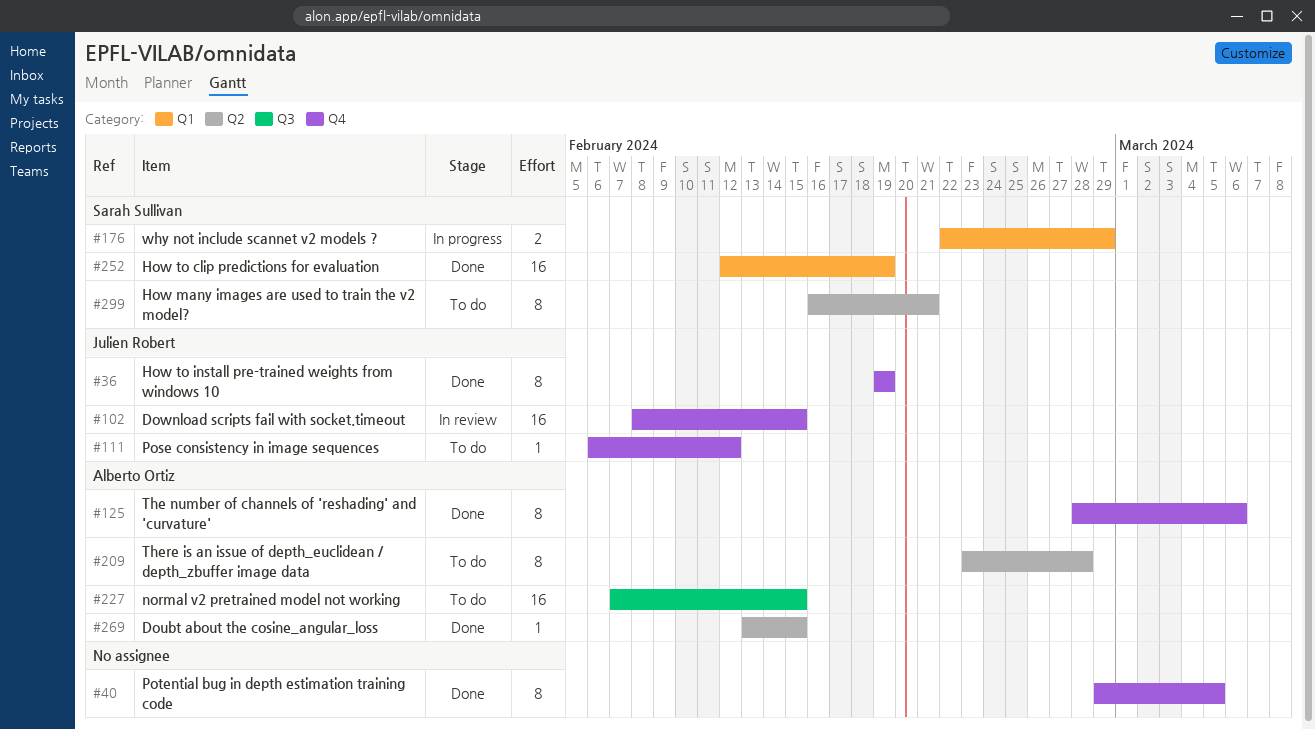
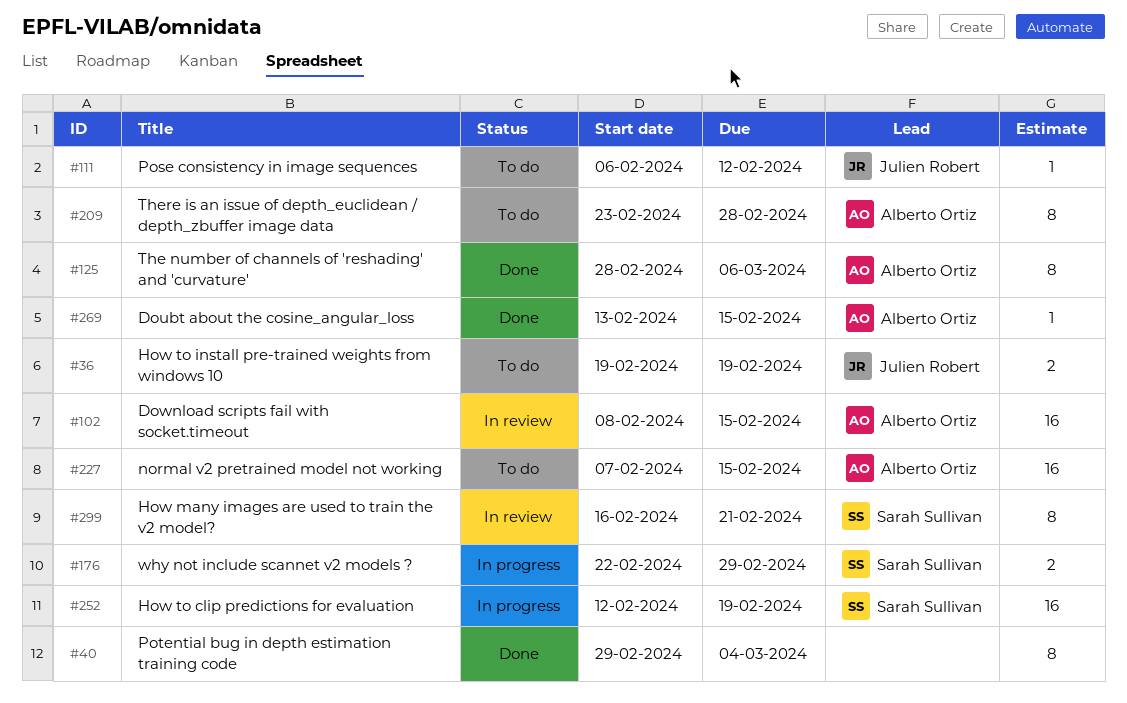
#36, status: Done -> To do
#36, estimate: 8 -> 2
#40, due: Mar 5 -> Mar 4
#102, owner: Julien Robert -> Alberto Ortiz
#252, status: Done -> In progress
#299, status: To do -> In review

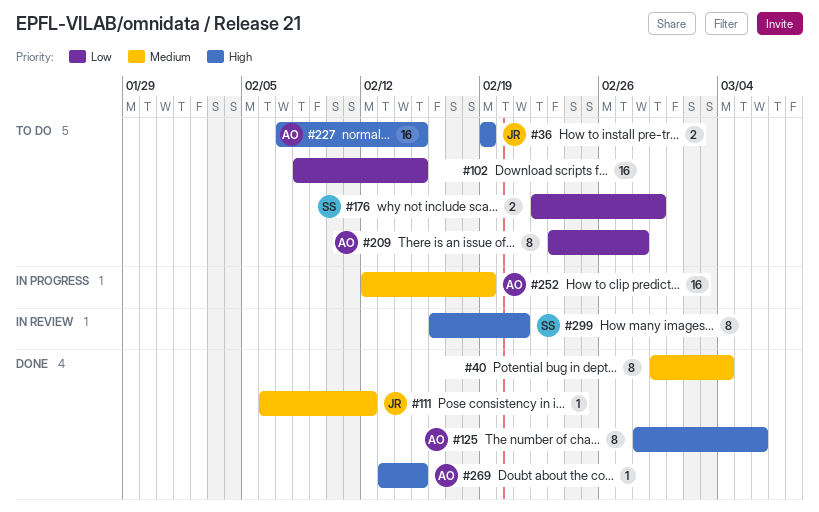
#102, status: In review -> To do
#102, owner: Alberto Ortiz -> none
#111, status: To do -> Done
#176, status: In progress -> To do
#252, owner: Sarah Sullivan -> Alberto Ortiz

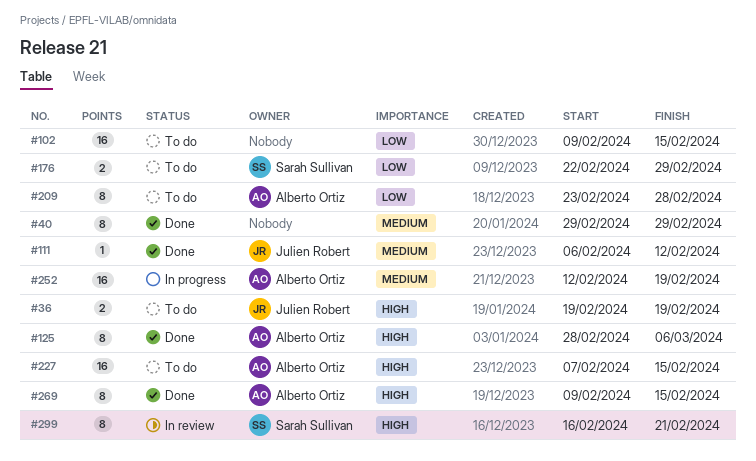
#40, due: Mar 4 -> Feb 29
#102, start: Feb 8 -> Feb 9
#269, estimate: 1 -> 8
#269, start: Feb 13 -> Feb 9

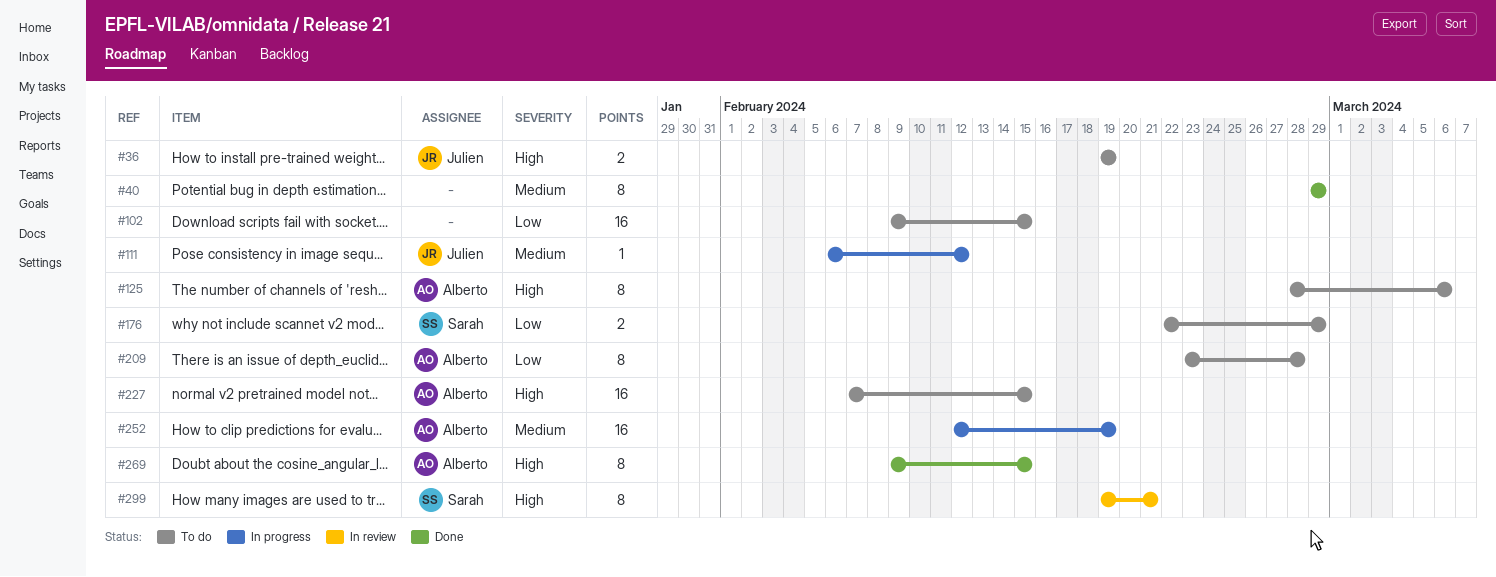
#111, status: Done -> In progress
#125, status: Done -> To do
#299, start: Feb 16 -> Feb 19

